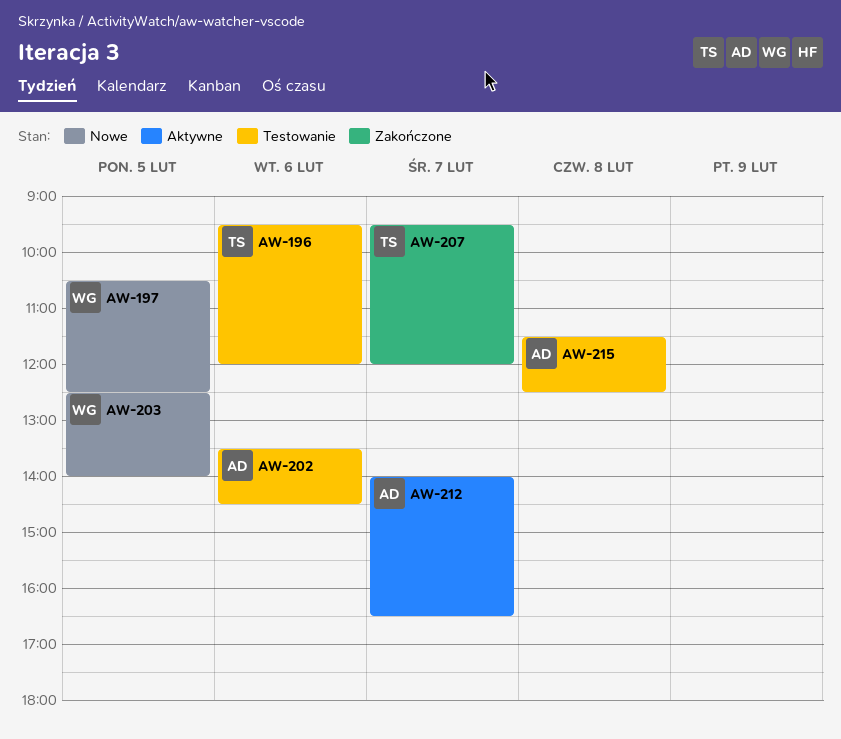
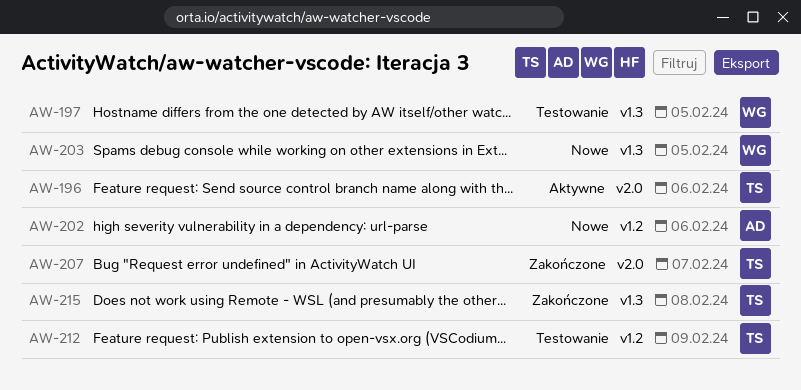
AW-196, status: Testowanie -> Aktywne
AW-197, status: Nowe -> Testowanie
AW-202, status: Testowanie -> Nowe
AW-212, status: Aktywne -> Testowanie
AW-212, owner: AD -> TS
AW-212, day: Feb 7 -> Feb 9
AW-215, status: Testowanie -> Zakończone
AW-215, owner: AD -> TS

